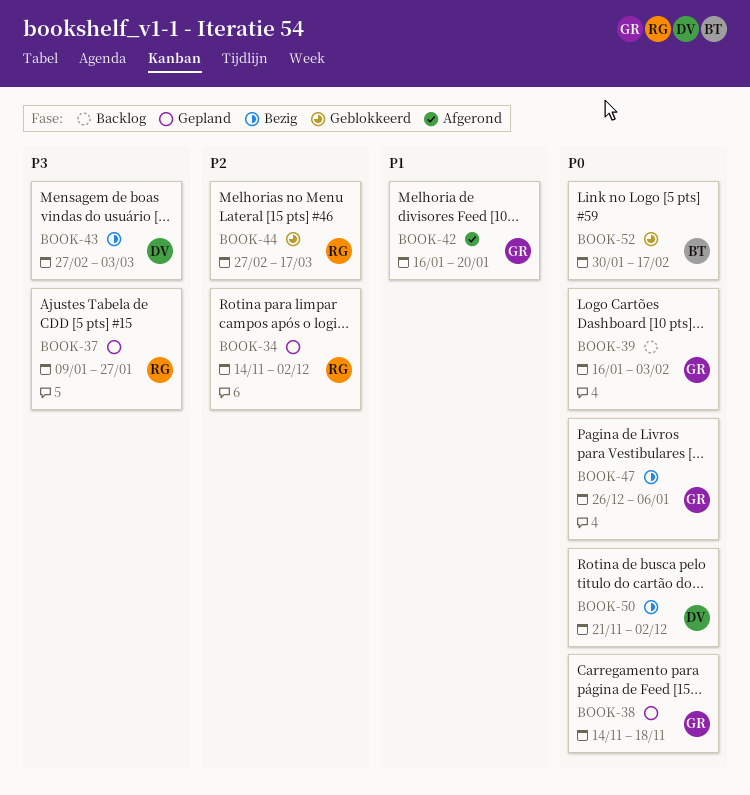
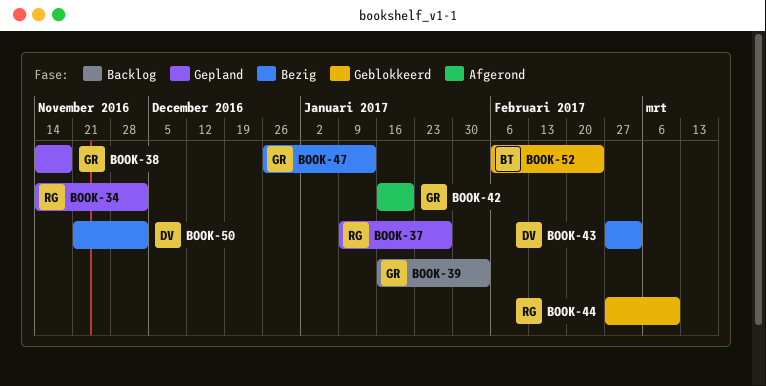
BOOK-44, due: Mar 17 -> Mar 10
BOOK-47, due: Jan 6 -> Jan 13
BOOK-52, start: Jan 30 -> Feb 6
BOOK-52, due: Feb 17 -> Feb 24

